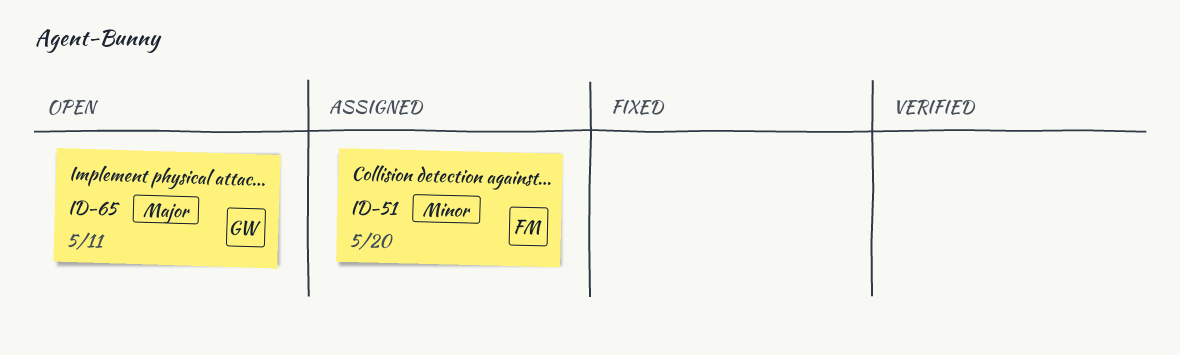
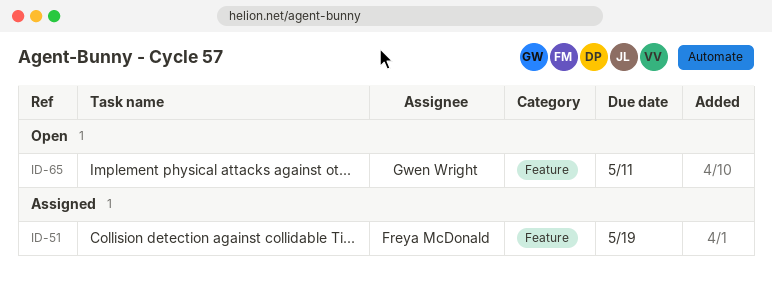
ID-51, due: May 20 -> May 19

